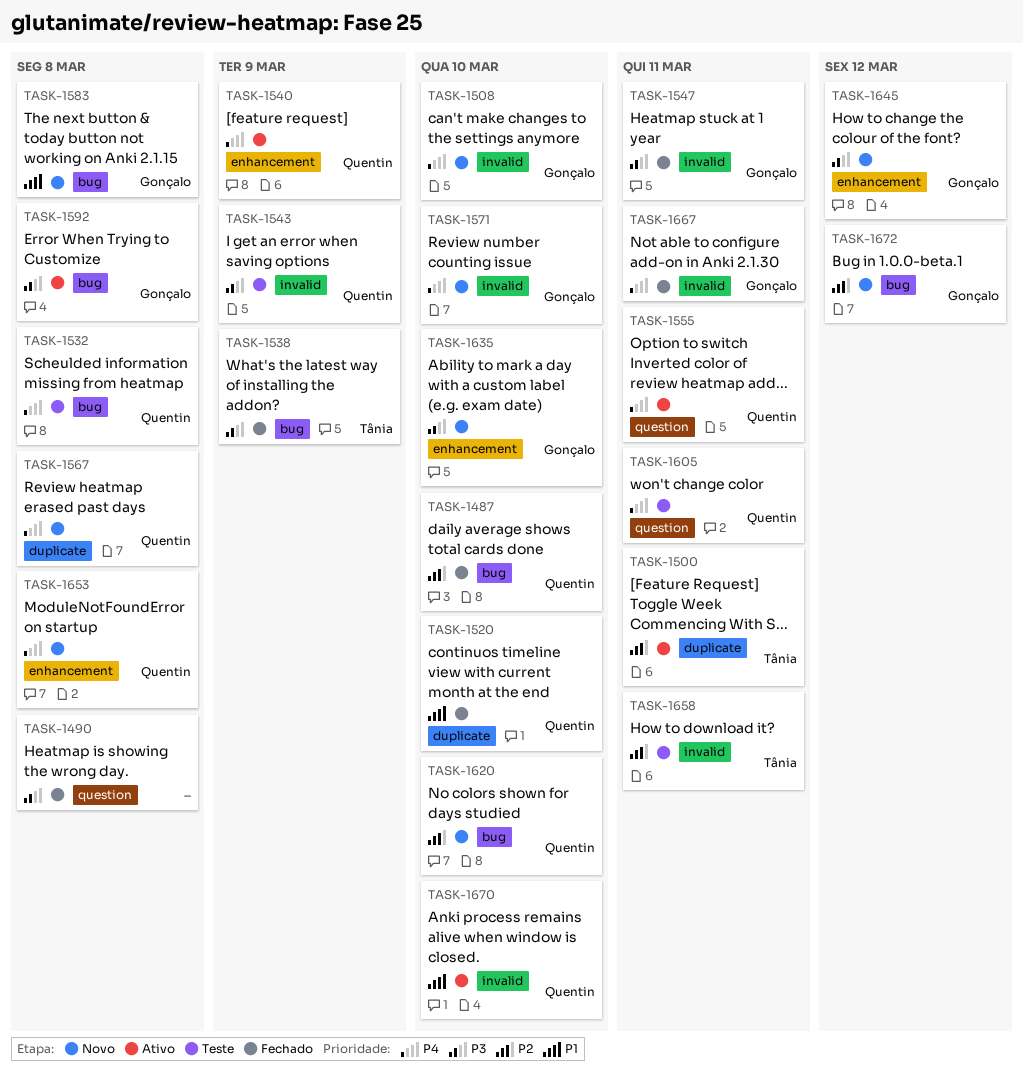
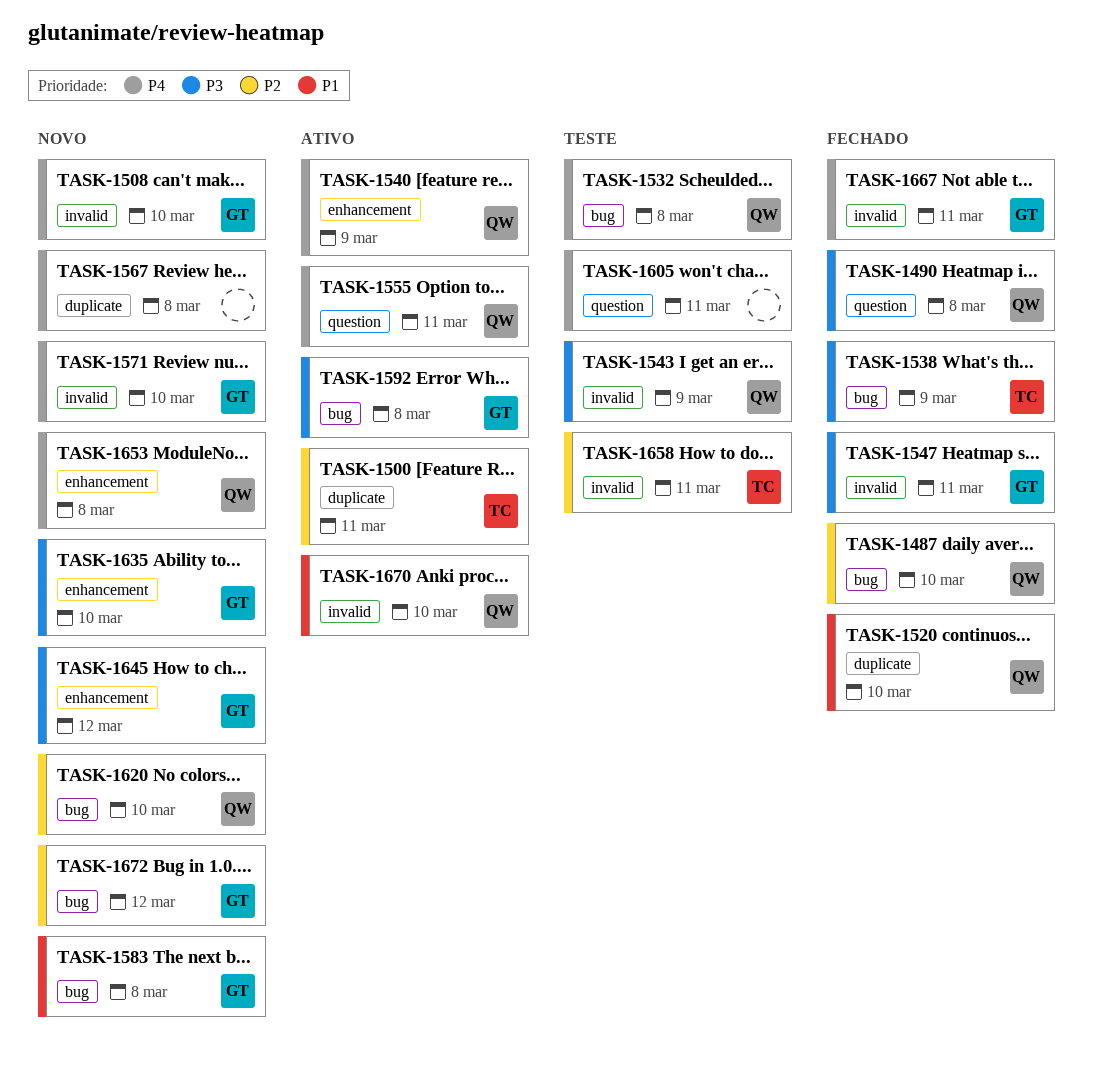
TASK-1490, owner: none -> Quentin
TASK-1567, owner: Quentin -> none
TASK-1605, owner: Quentin -> none

